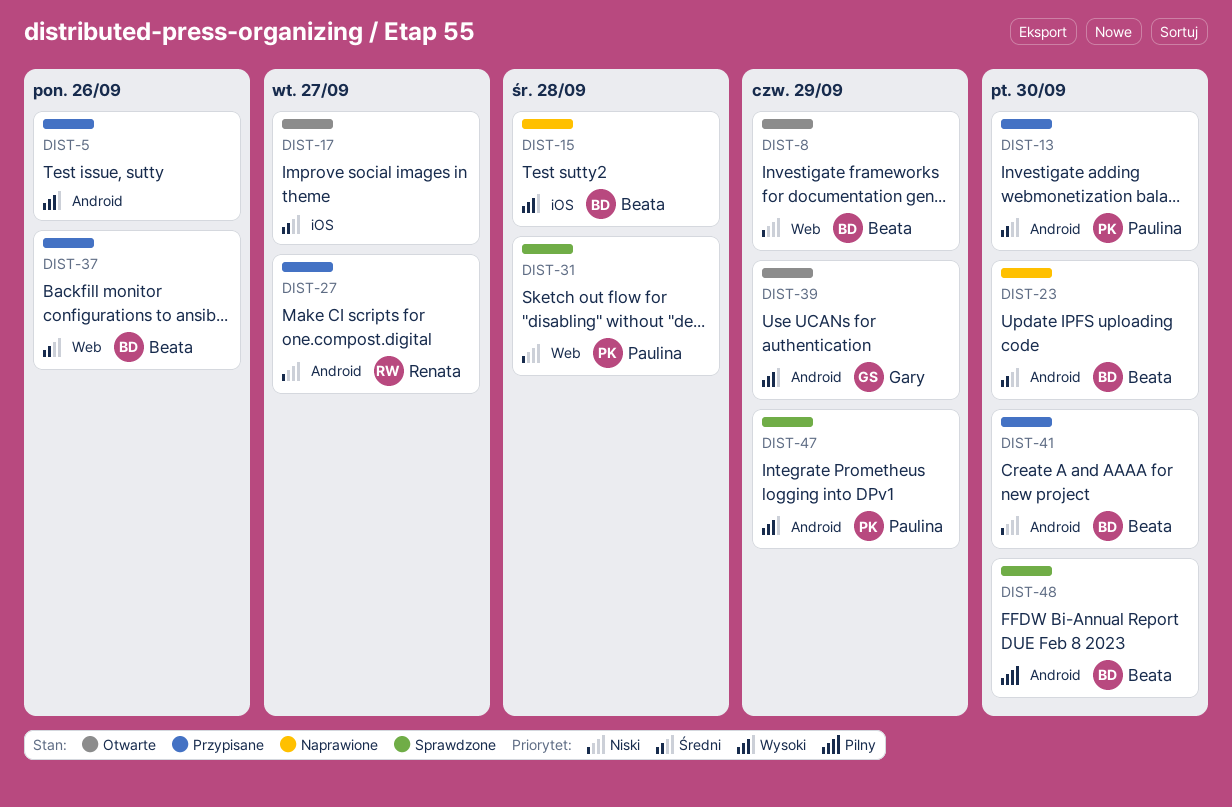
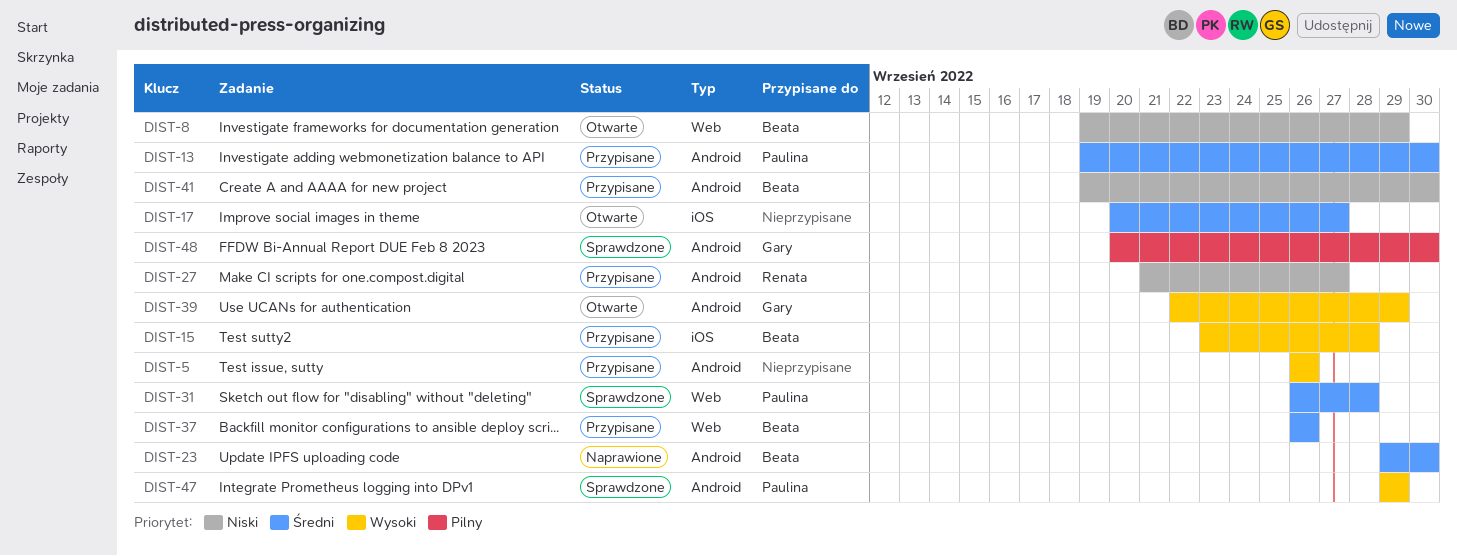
DIST-15, status: Naprawione -> Przypisane
DIST-31, priority: Niski -> Średni
DIST-48, owner: Beata -> Gary

